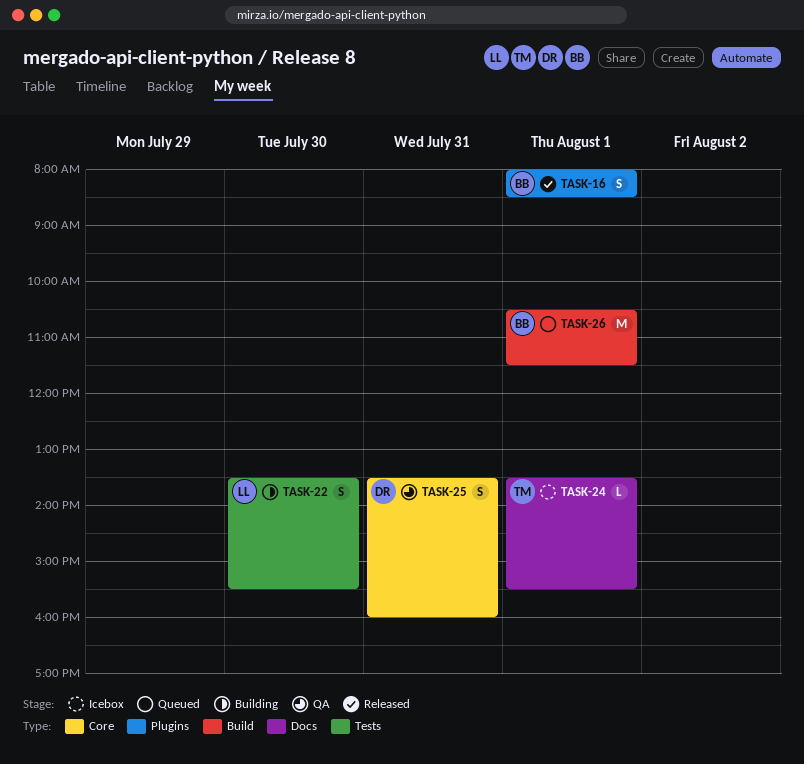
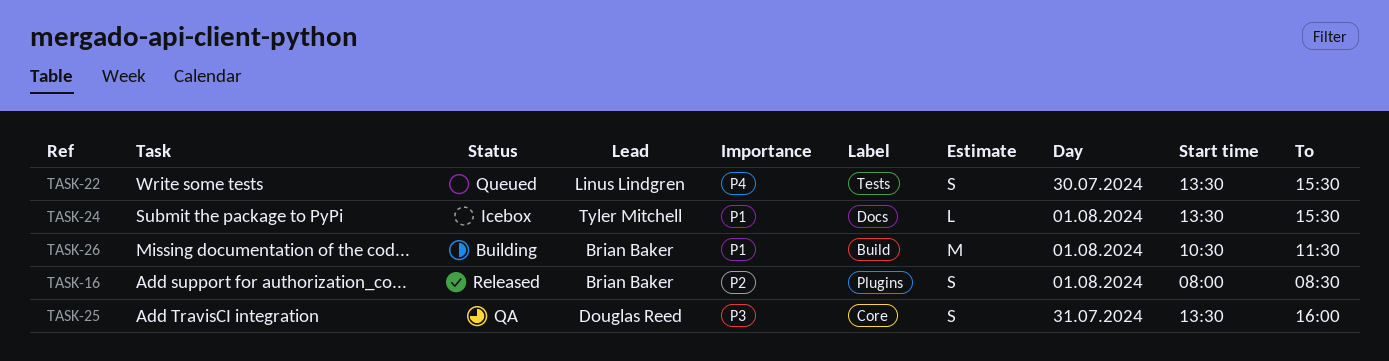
TASK-22, status: Building -> Queued
TASK-26, status: Queued -> Building

